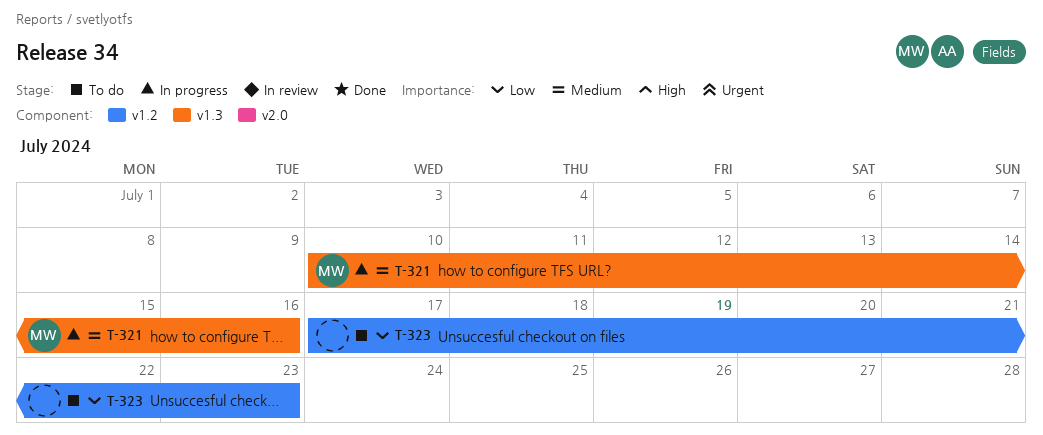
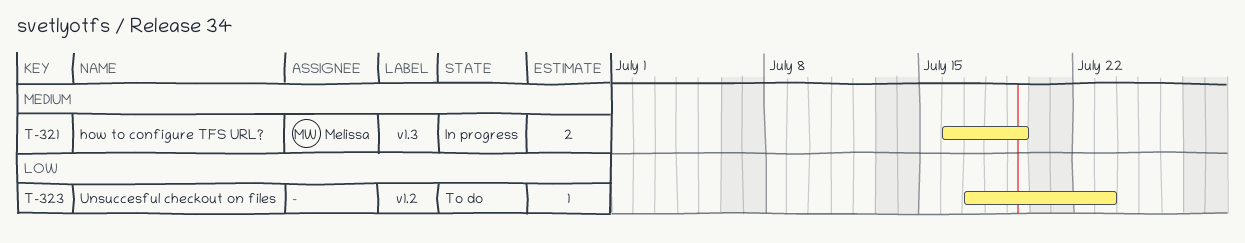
T-321, start: Jul 10 -> Jul 16
T-321, due: Jul 16 -> Jul 19

